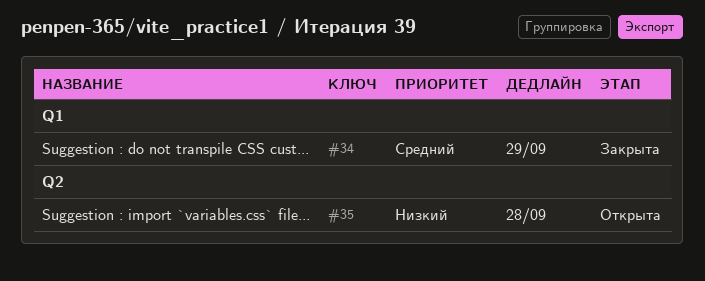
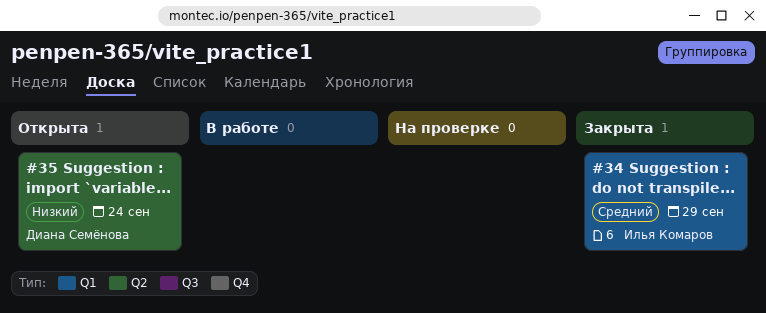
#35, due: Sep 28 -> Sep 24

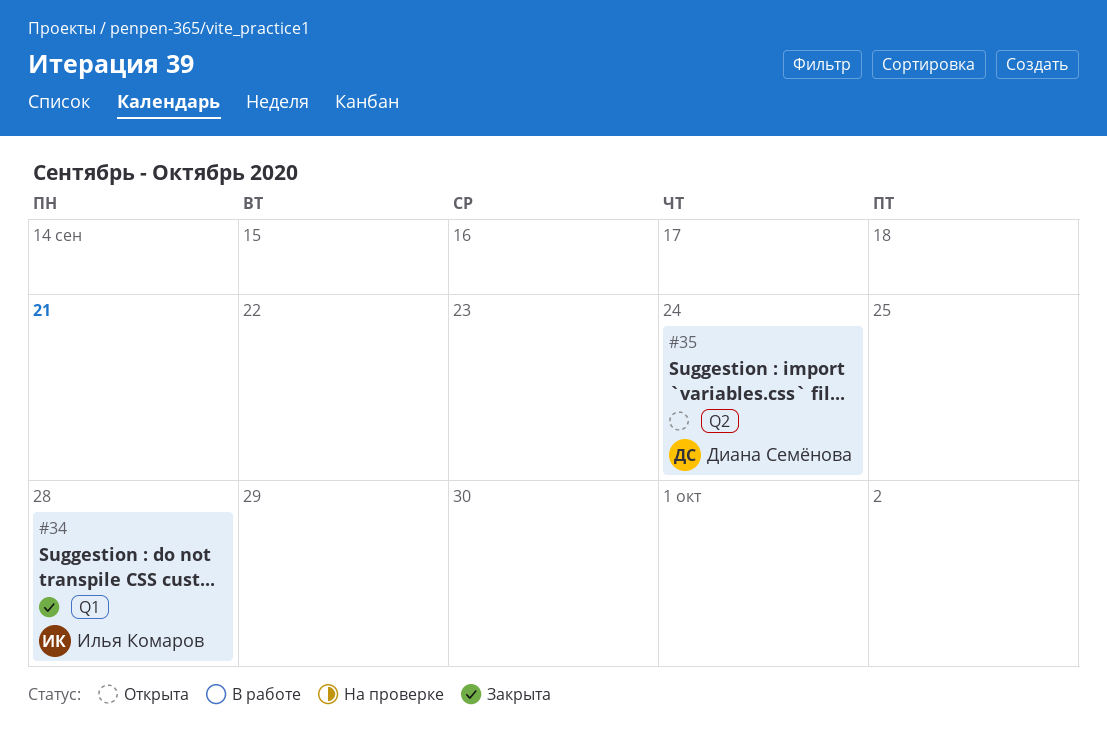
#34, due: Sep 29 -> Sep 28

